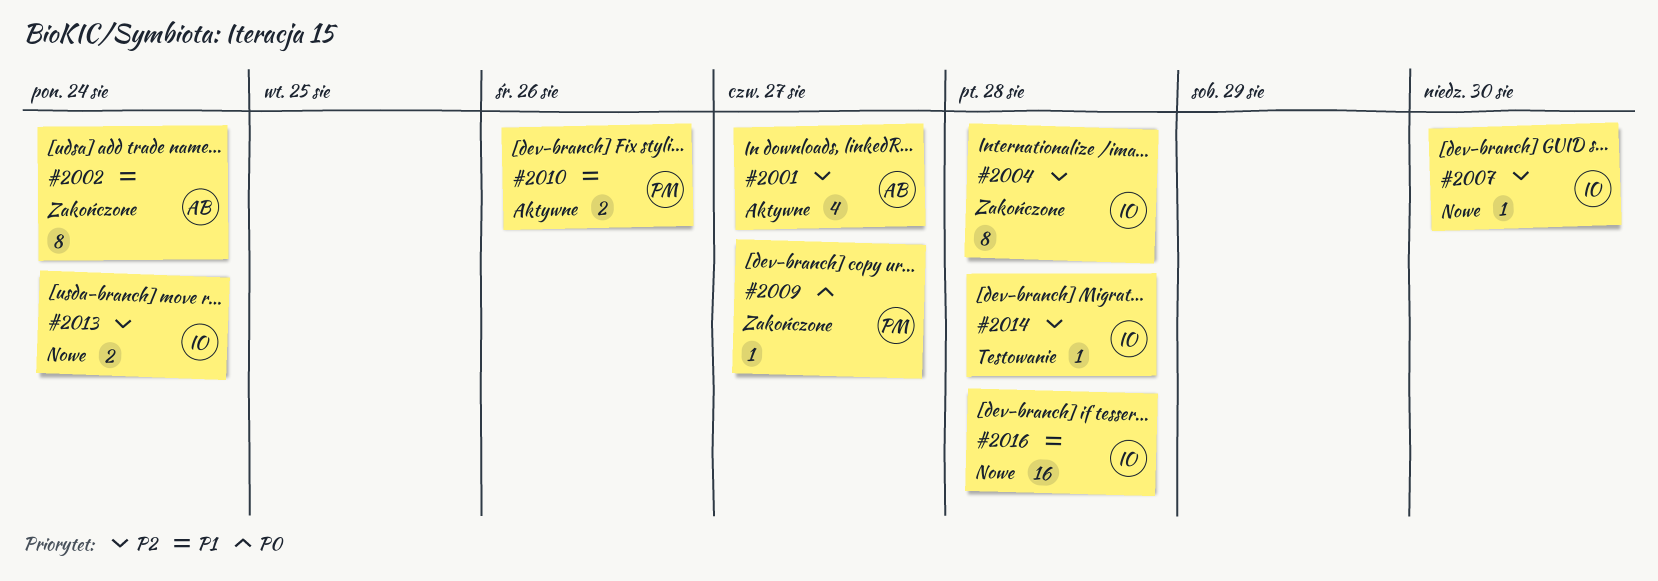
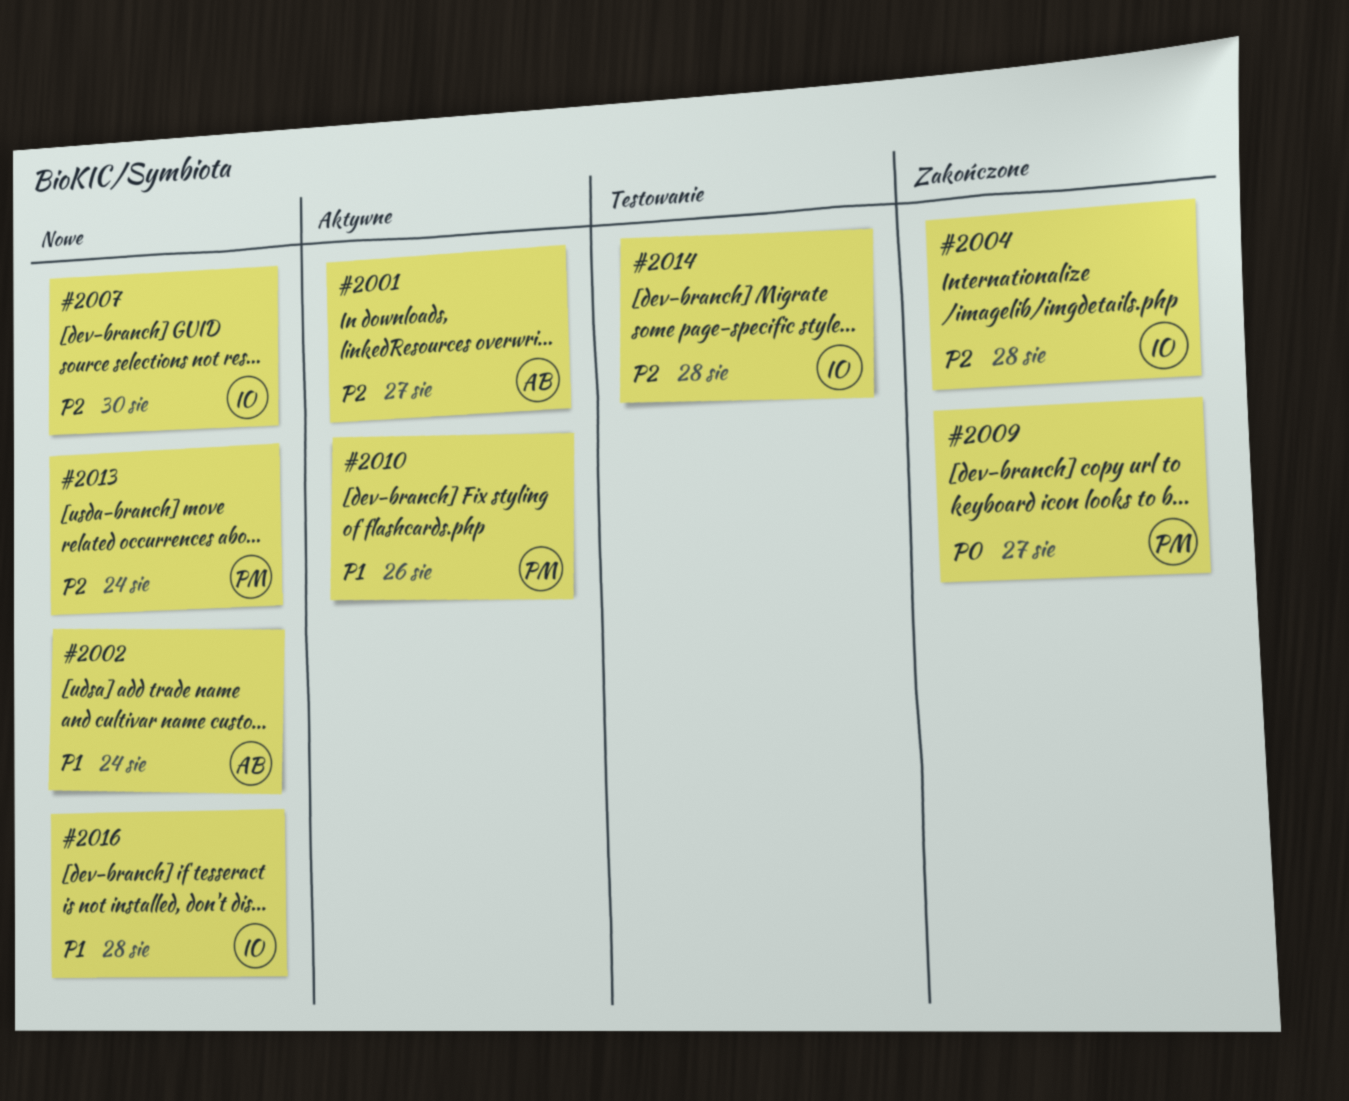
#2002, status: Zakończone -> Nowe
#2013, owner: IO -> PM

